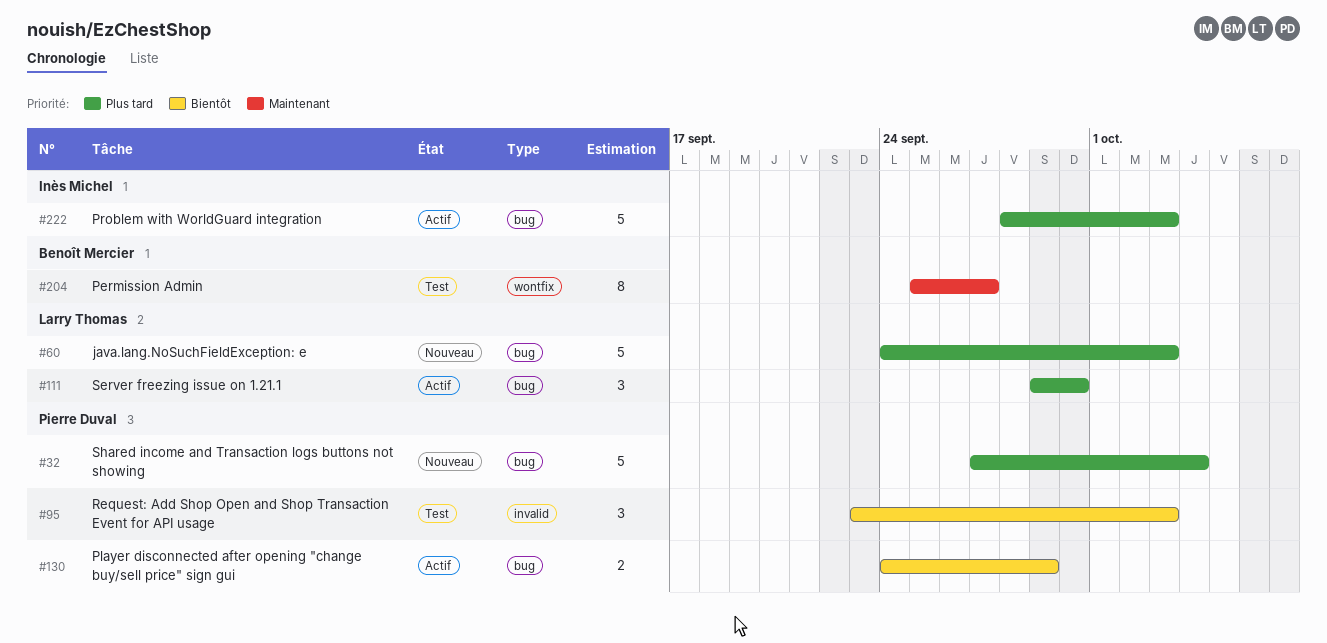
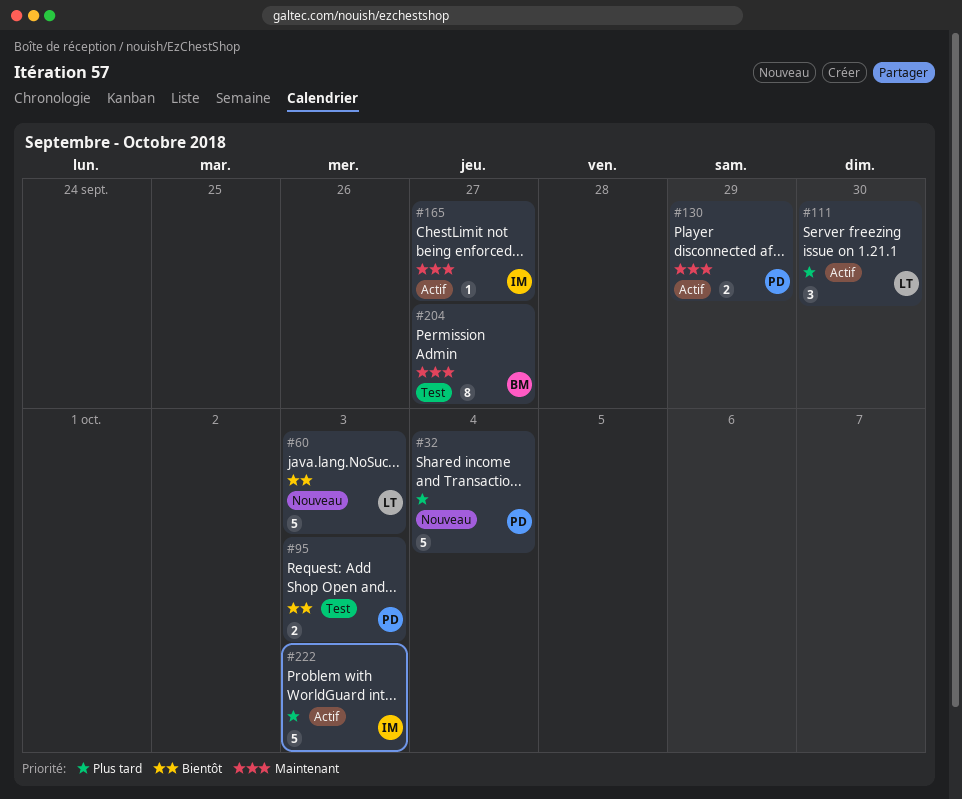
#60, priority: Plus tard -> Bientôt
#95, estimate: 3 -> 2
#130, priority: Bientôt -> Maintenant
#165: none -> present

